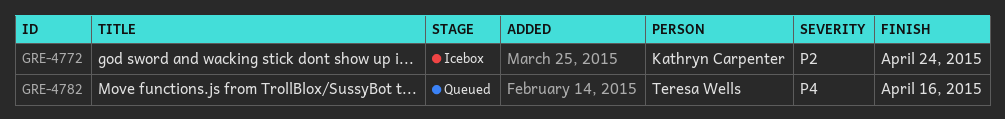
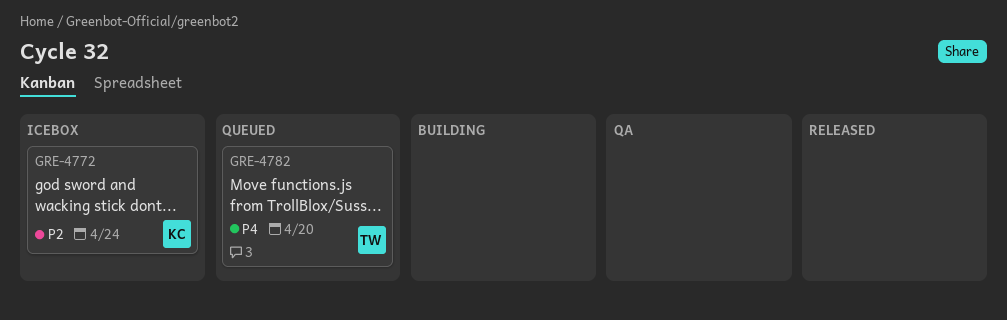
GRE-4782, due: Apr 16 -> Apr 20

